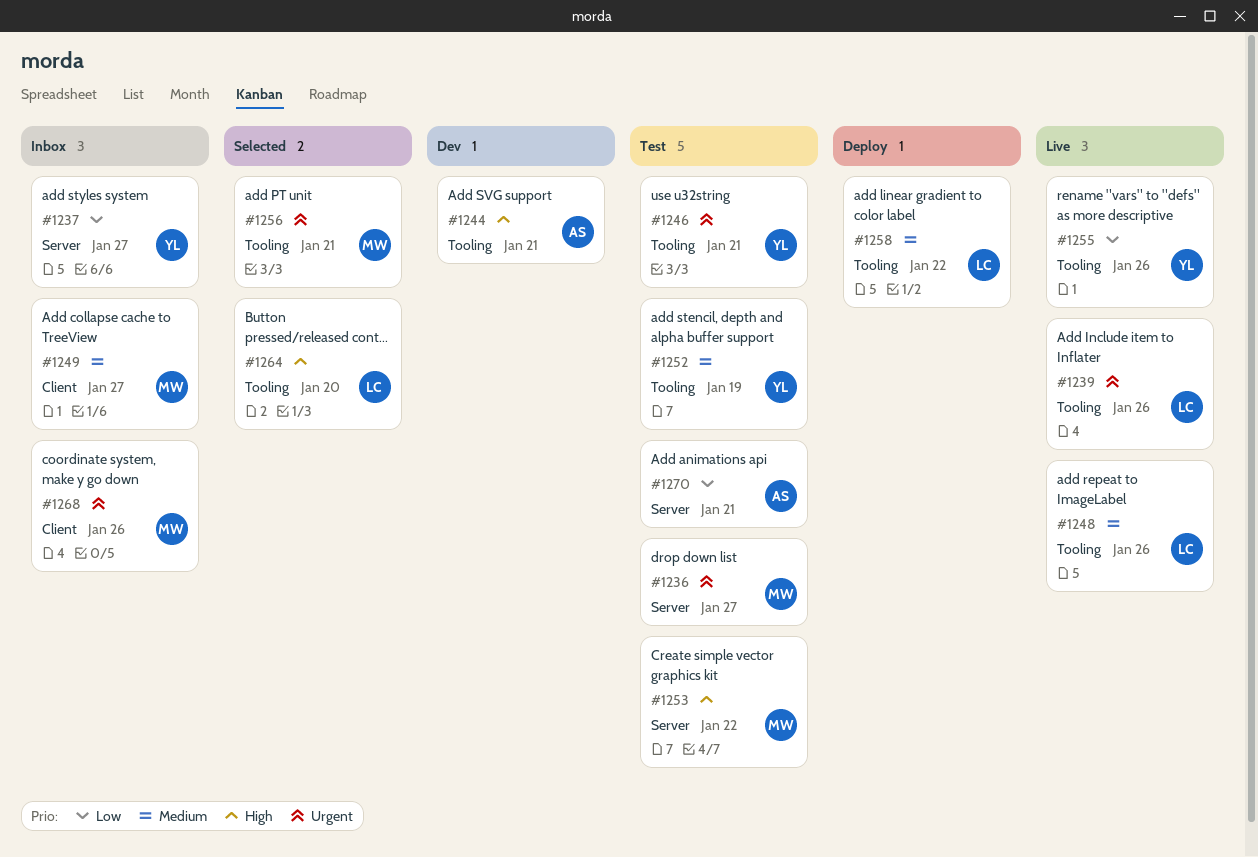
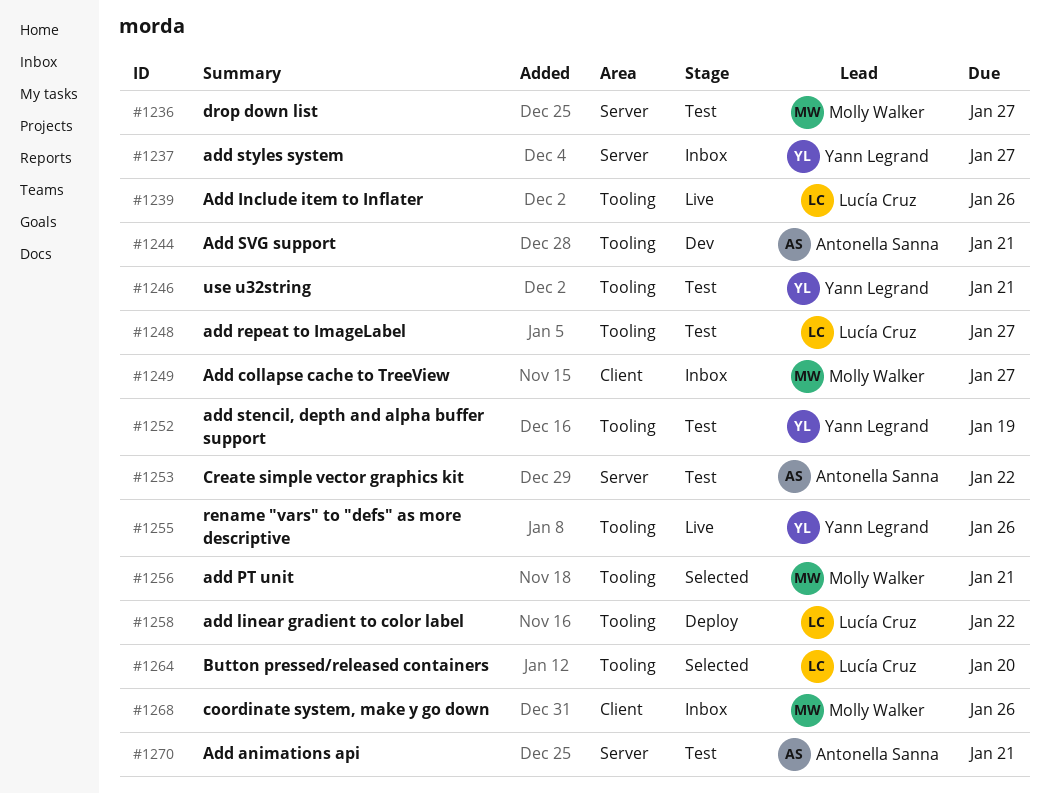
#1248, status: Live -> Test
#1248, due: Jan 26 -> Jan 27
#1253, owner: Molly Walker -> Antonella Sanna

